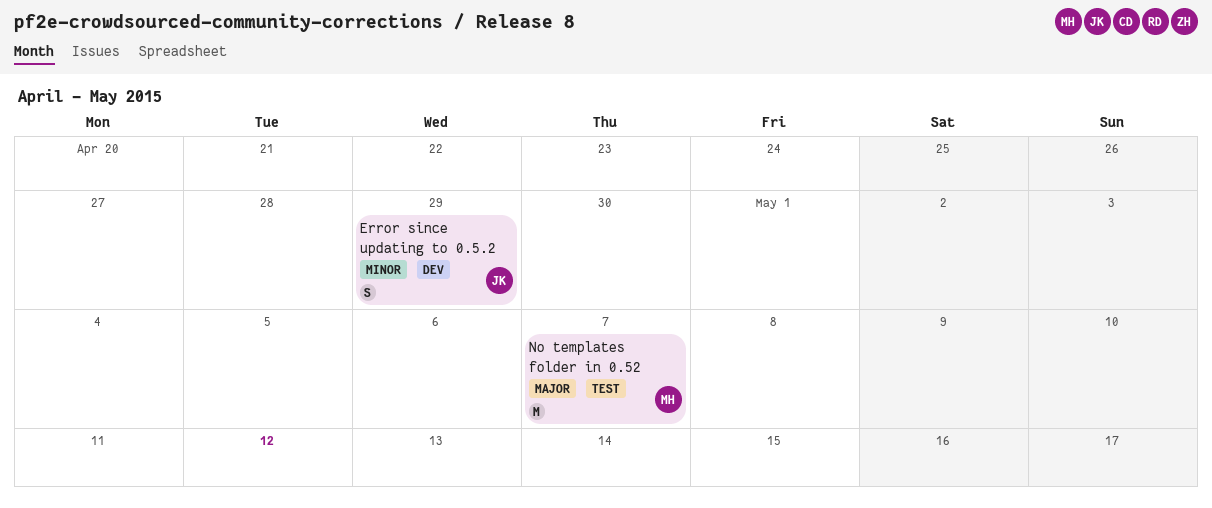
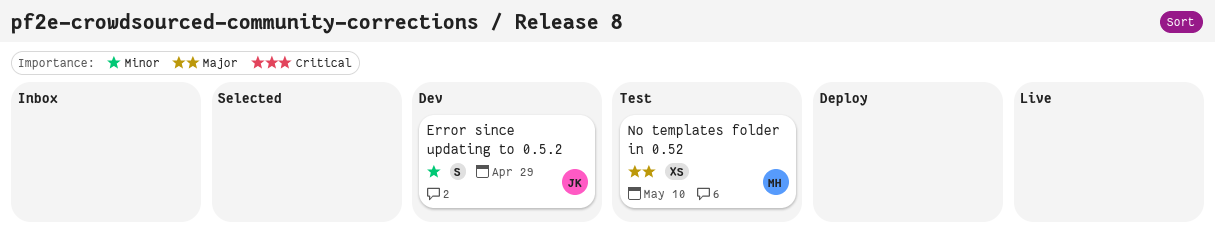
No templates folder in 0.52, estimate: M -> XS
No templates folder in 0.52, due: May 7 -> May 10

